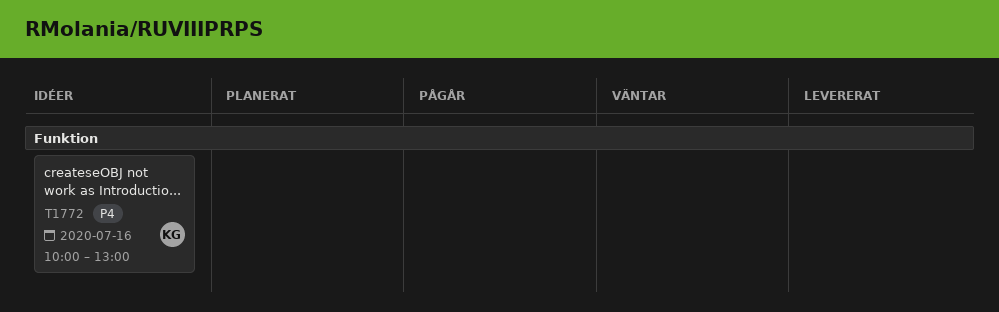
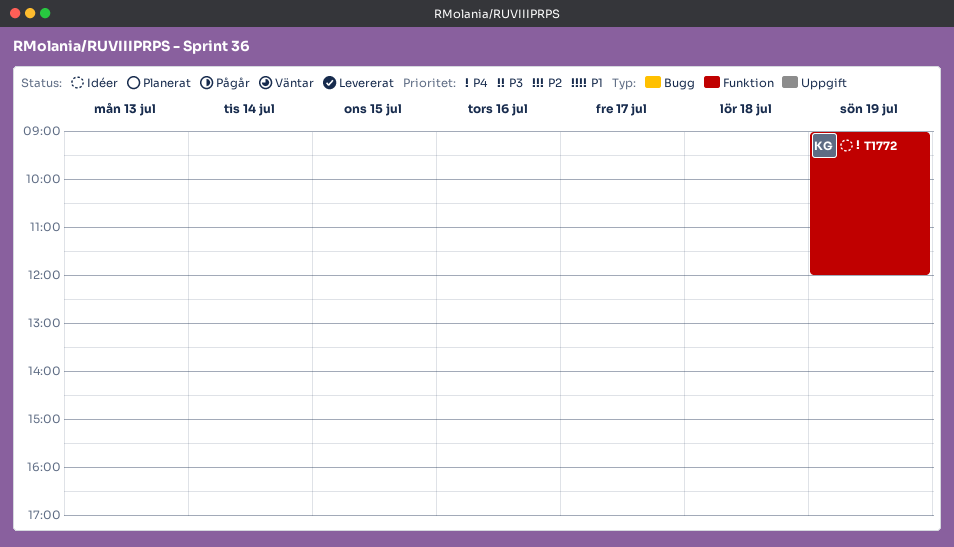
T1772, day: Jul 16 -> Jul 19
T1772, begins: 10:00 -> 09:00
T1772, ends: 13:00 -> 12:00

